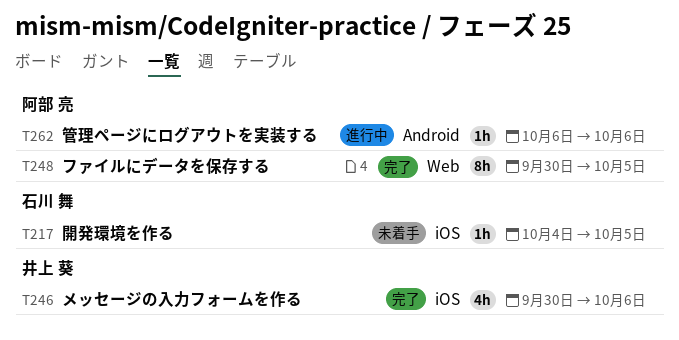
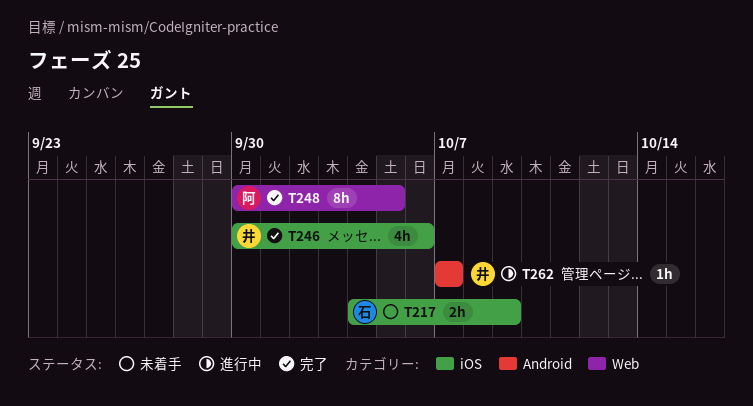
T217, estimate: 1h -> 2h
T217, due: Oct 5 -> Oct 9
T262, owner: 阿部 亮 -> 井上 葵
T262, start: Oct 6 -> Oct 7
T262, due: Oct 6 -> Oct 7

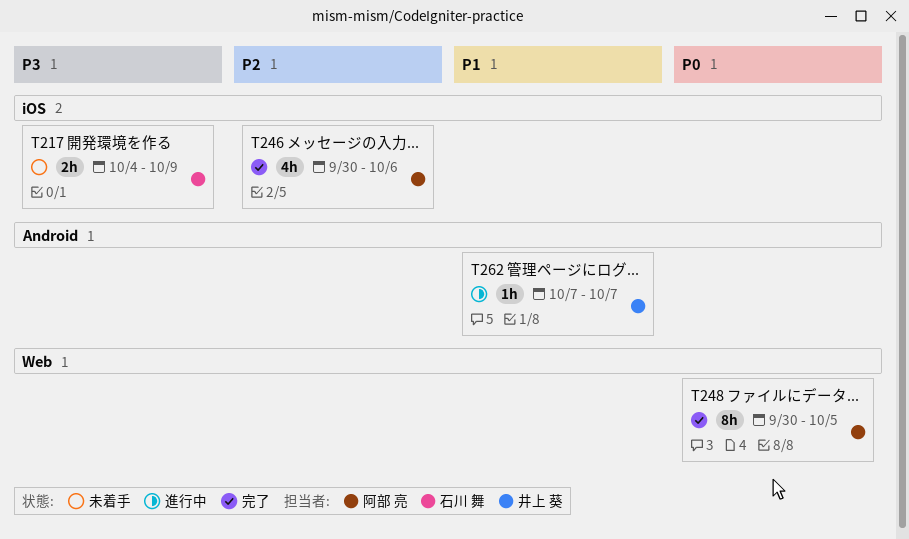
T246, owner: 井上 葵 -> 阿部 亮

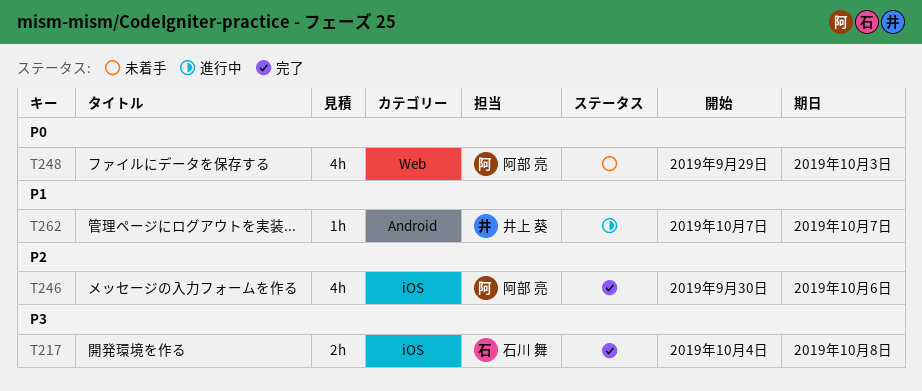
T217, status: 未着手 -> 完了
T217, due: Oct 9 -> Oct 8
T248, status: 完了 -> 未着手
T248, estimate: 8h -> 4h
T248, start: Sep 30 -> Sep 29
T248, due: Oct 5 -> Oct 3

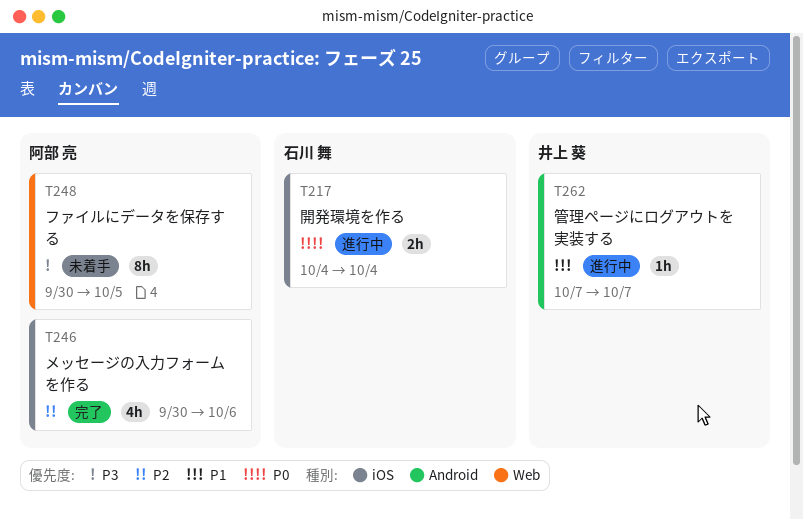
T217, status: 完了 -> 進行中
T217, priority: P3 -> P0
T217, due: Oct 8 -> Oct 4
T248, priority: P0 -> P3
T248, estimate: 4h -> 8h
T248, start: Sep 29 -> Sep 30
T248, due: Oct 3 -> Oct 5

